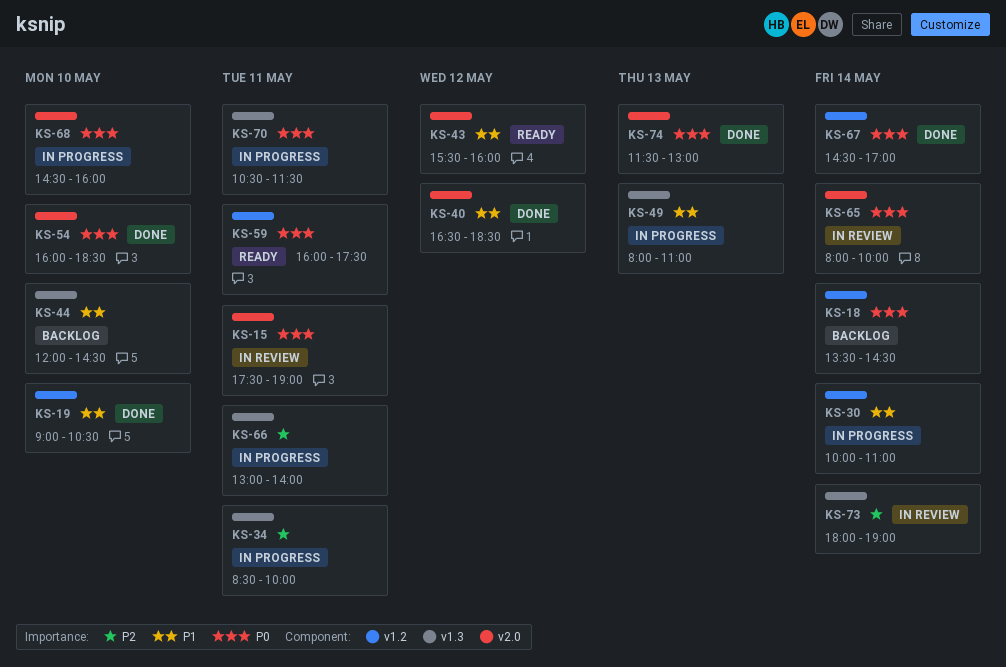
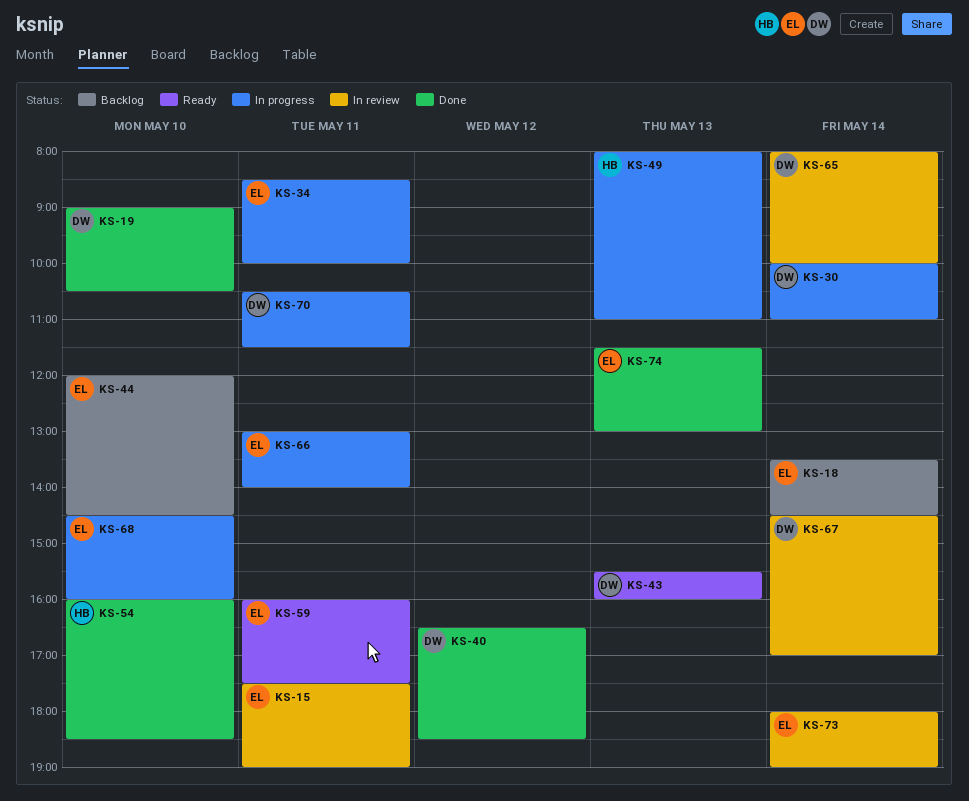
KS-43, day: May 12 -> May 13
KS-67, status: Done -> In review

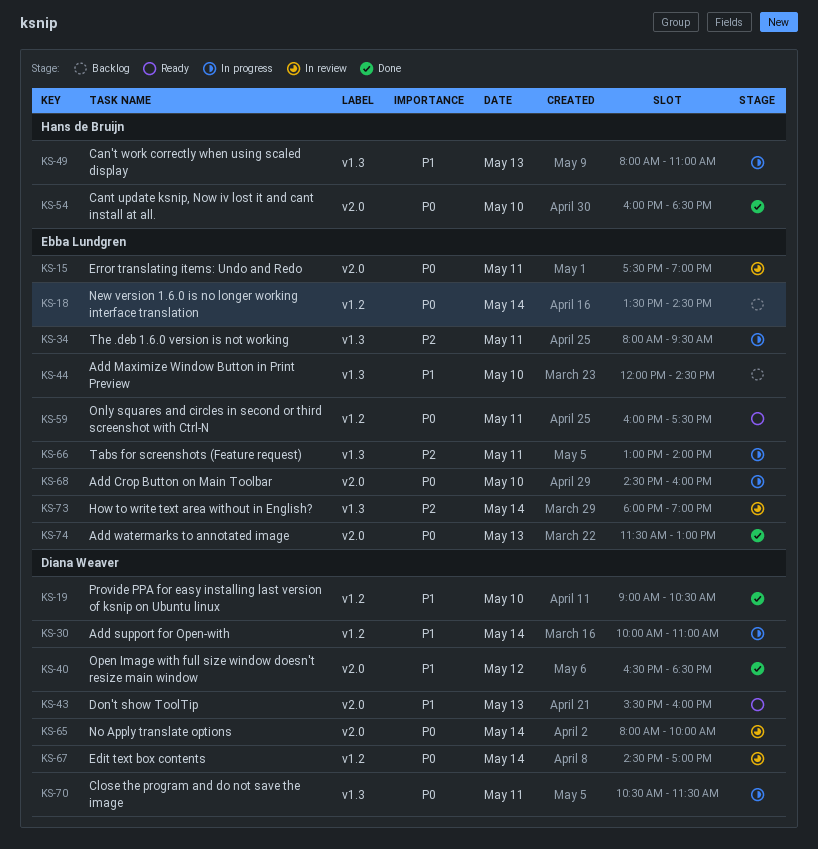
KS-34, begins: 08:30 -> 08:00
KS-34, ends: 10:00 -> 09:30

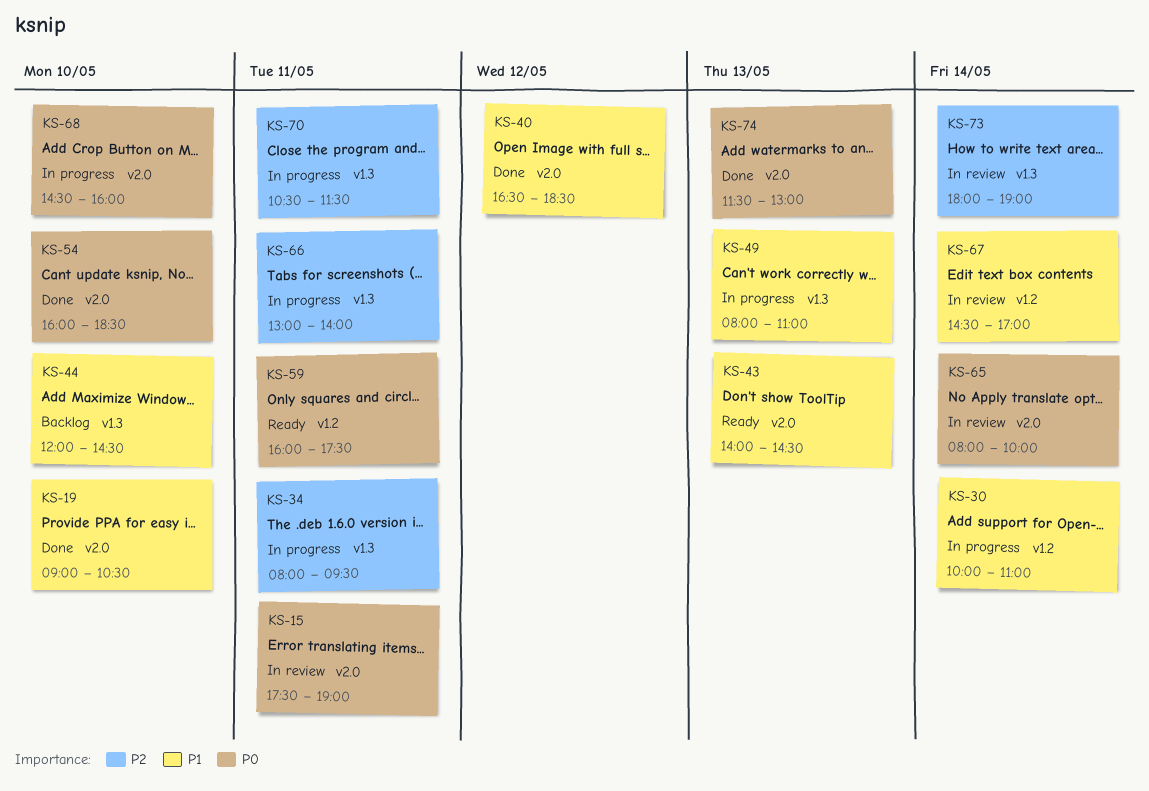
KS-18: present -> none
KS-19, label: v1.2 -> v2.0
KS-43, begins: 15:30 -> 14:00
KS-43, ends: 16:00 -> 14:30
KS-67, priority: P0 -> P1
KS-70, priority: P0 -> P2

